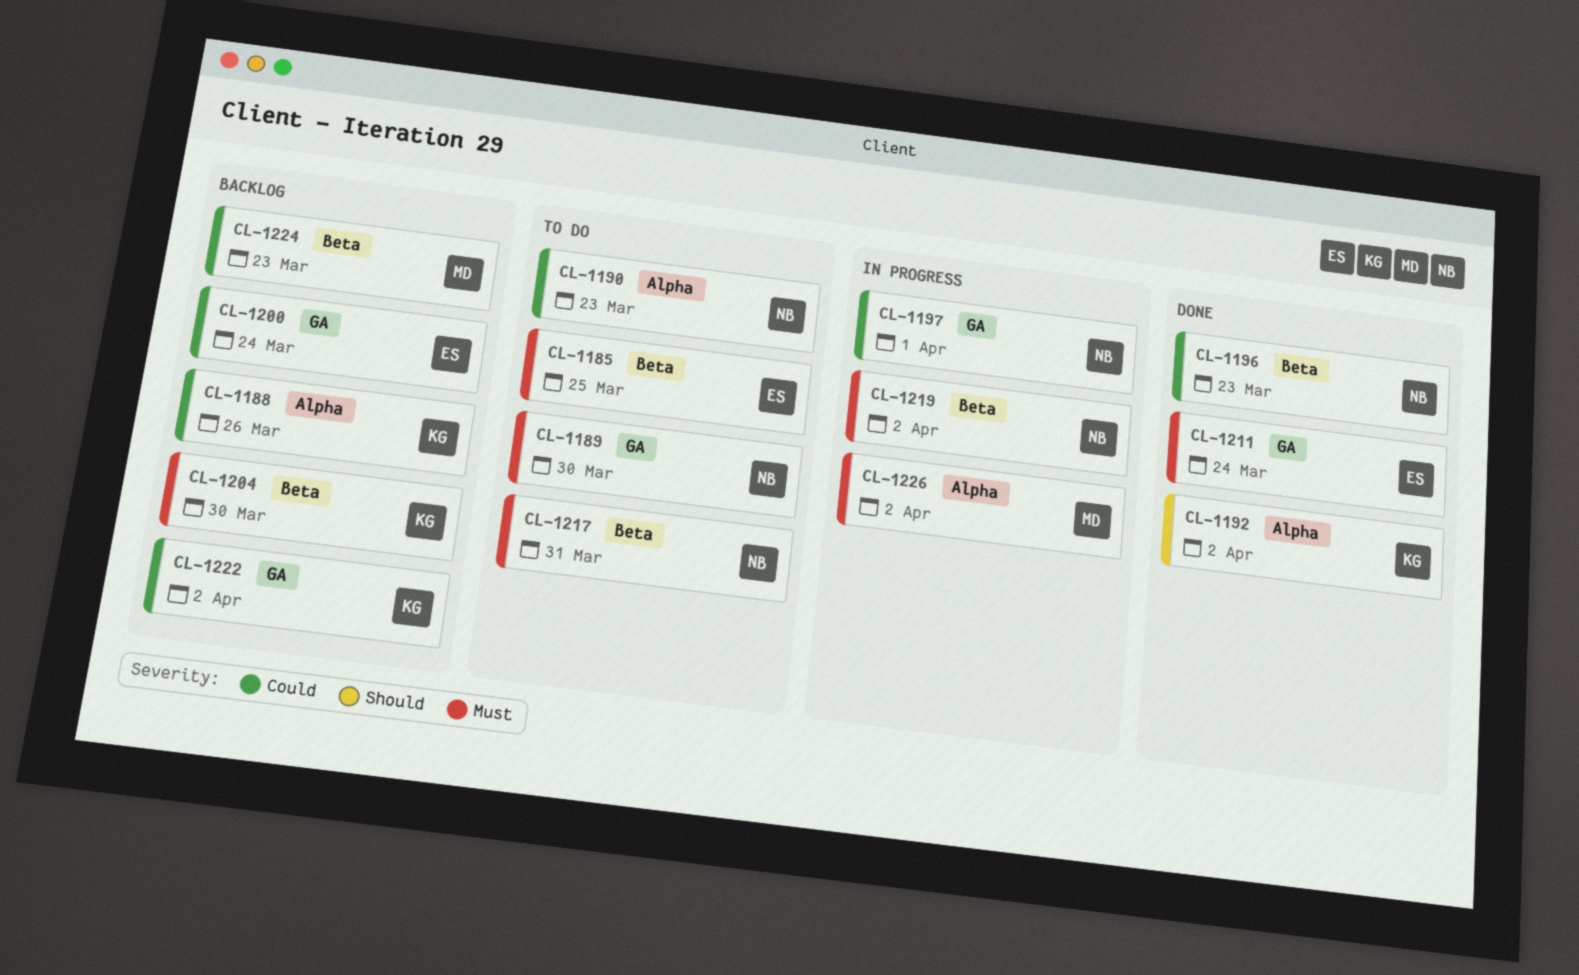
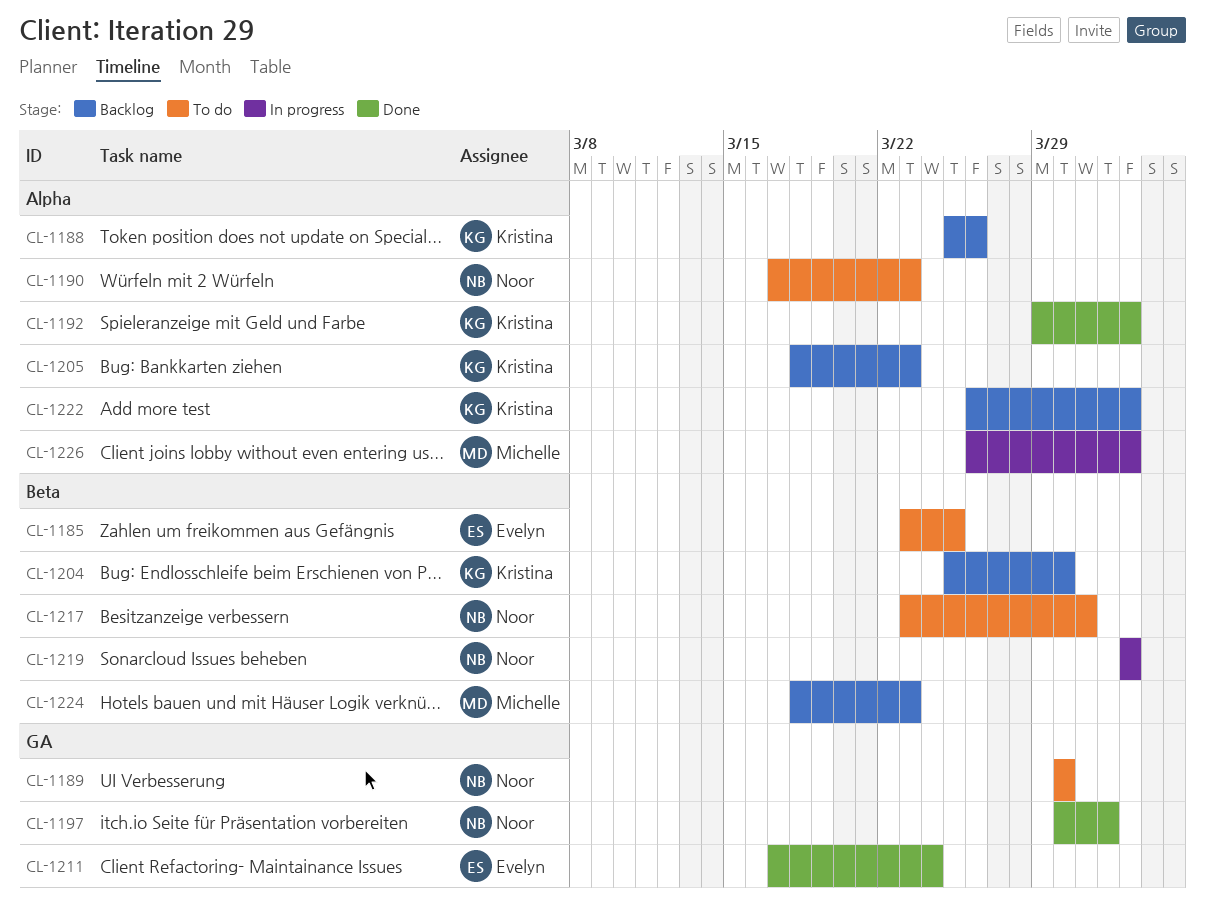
CL-1196: present -> none
CL-1197, status: In progress -> Done
CL-1200: present -> none
CL-1205: none -> present
CL-1222, label: GA -> Alpha

